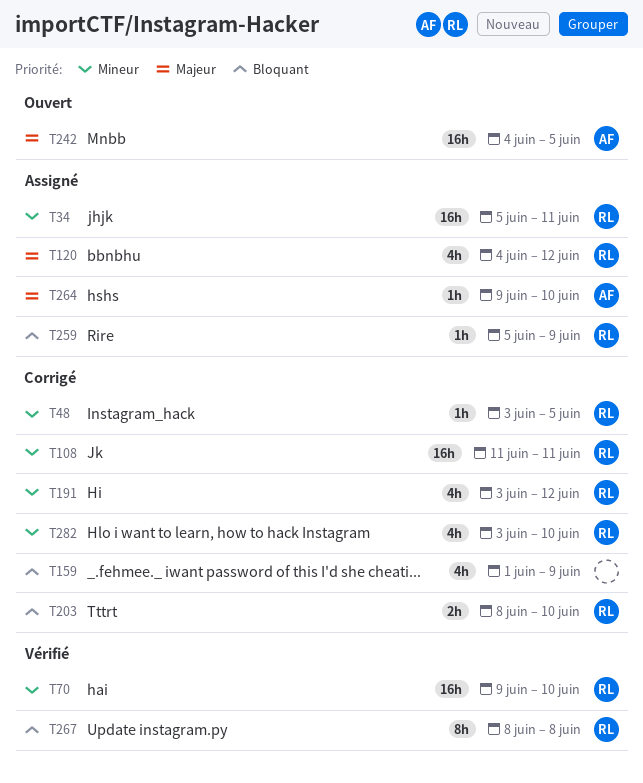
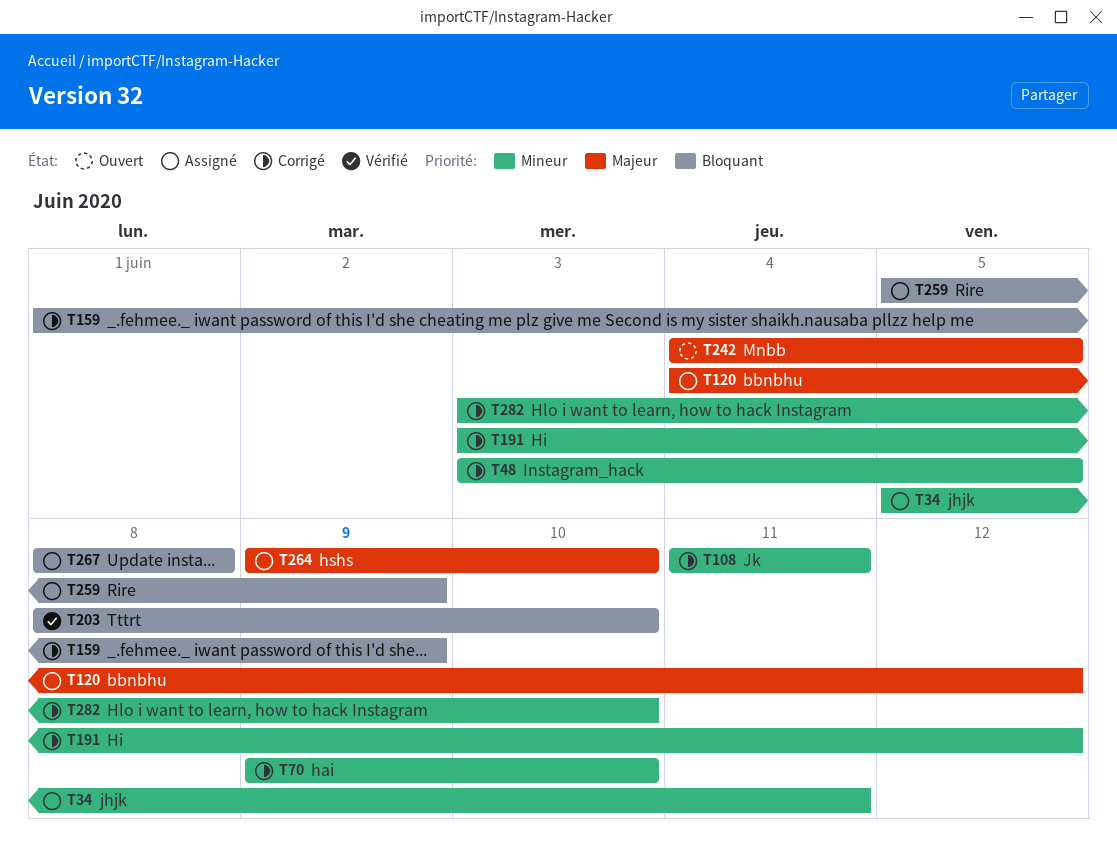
T70, status: Vérifié -> Corrigé
T203, status: Corrigé -> Vérifié
T267, status: Vérifié -> Assigné

